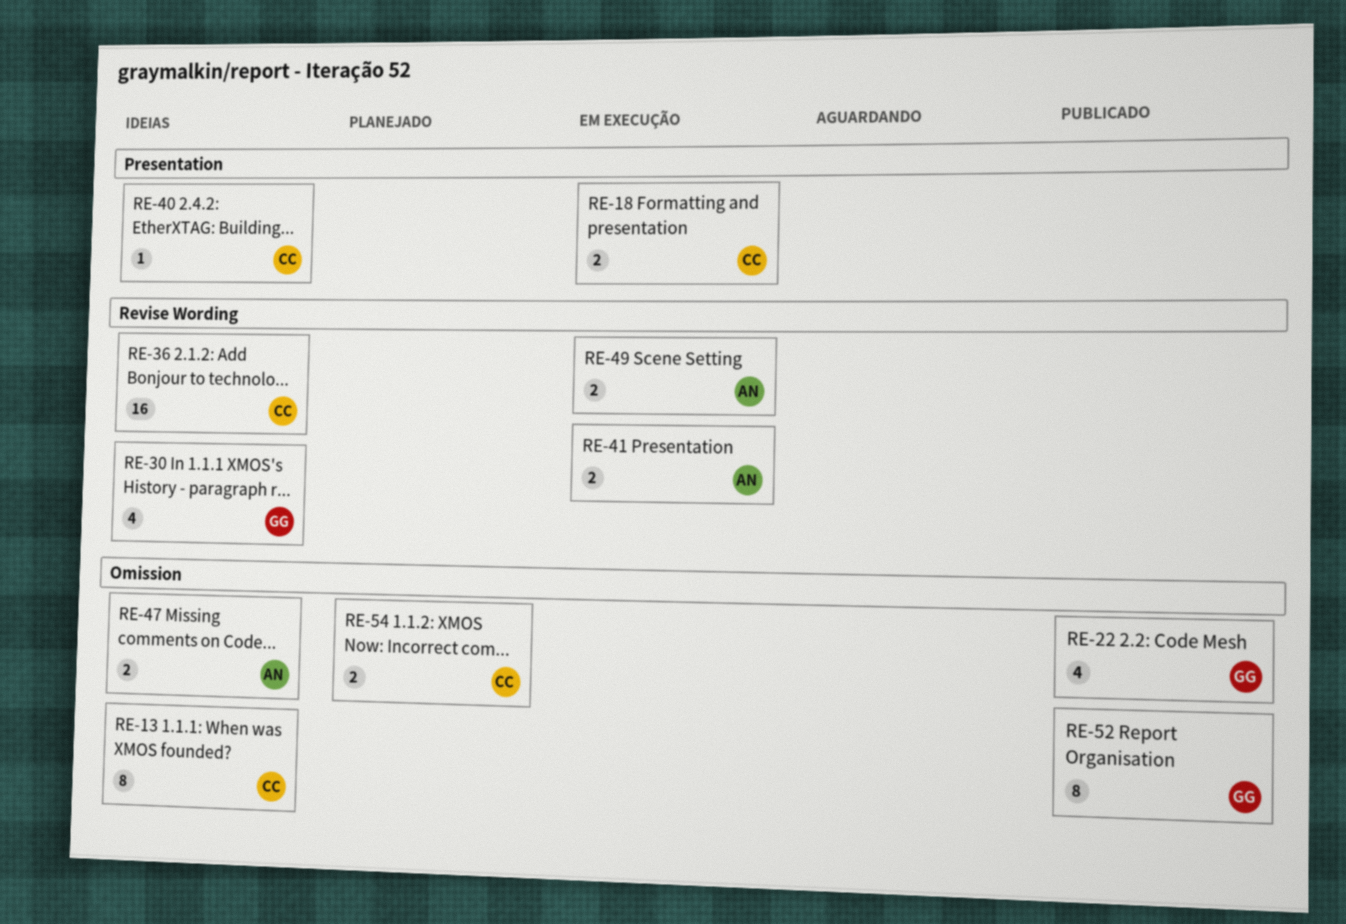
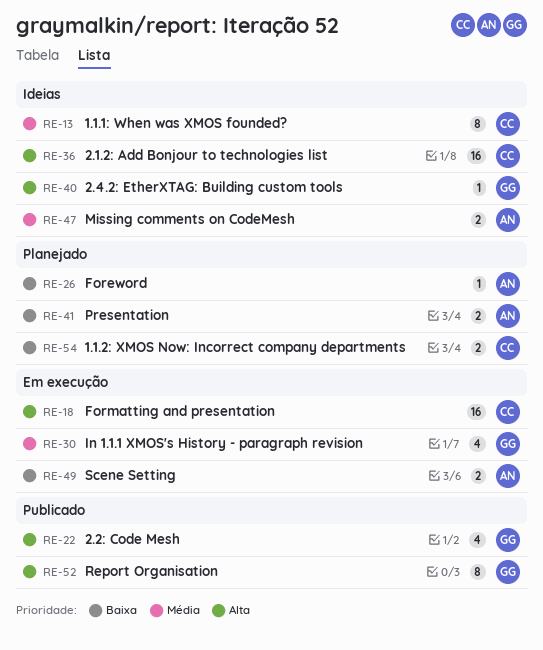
RE-18, estimate: 2 -> 16
RE-26: none -> present
RE-30, status: Ideias -> Em execução
RE-40, owner: CC -> GG
RE-41, status: Em execução -> Planejado

